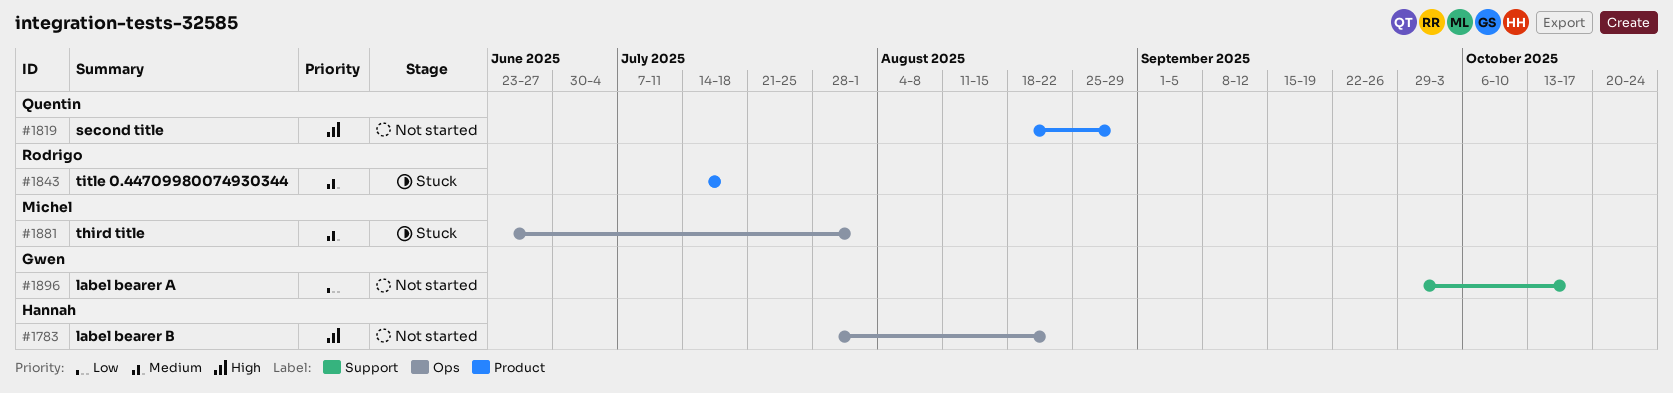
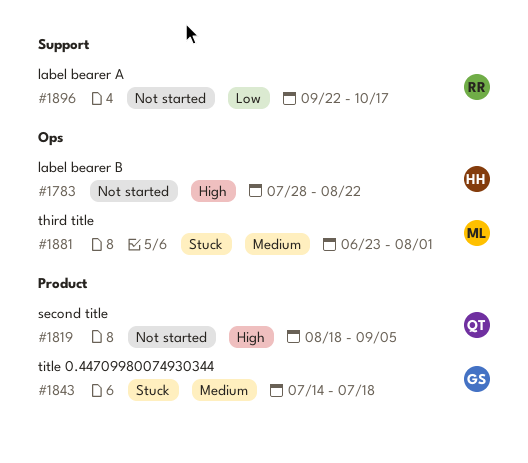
#1819, due: Aug 29 -> Sep 5
#1843, owner: Rodrigo -> Gwen
#1896, owner: Gwen -> Rodrigo
#1896, start: Sep 29 -> Sep 22

